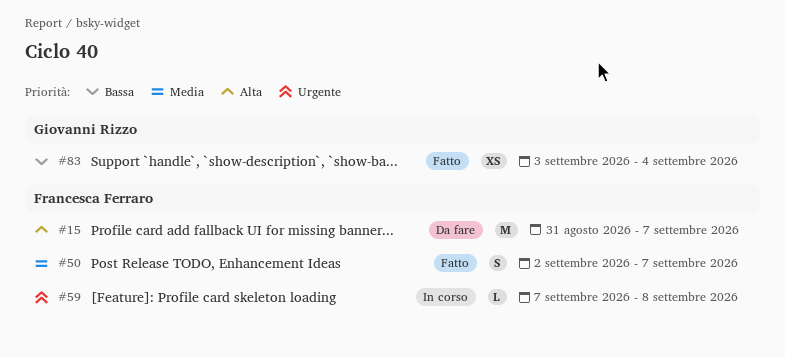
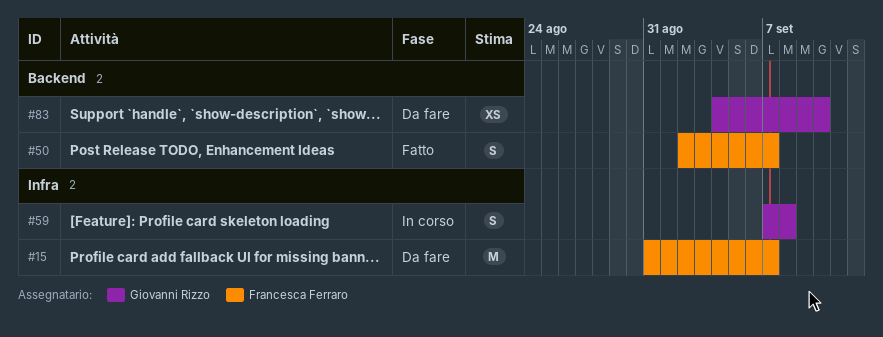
#59, owner: Francesca Ferraro -> Giovanni Rizzo
#59, estimate: L -> S
#83, status: Fatto -> Da fare
#83, start: Sep 3 -> Sep 4
#83, due: Sep 4 -> Sep 10

